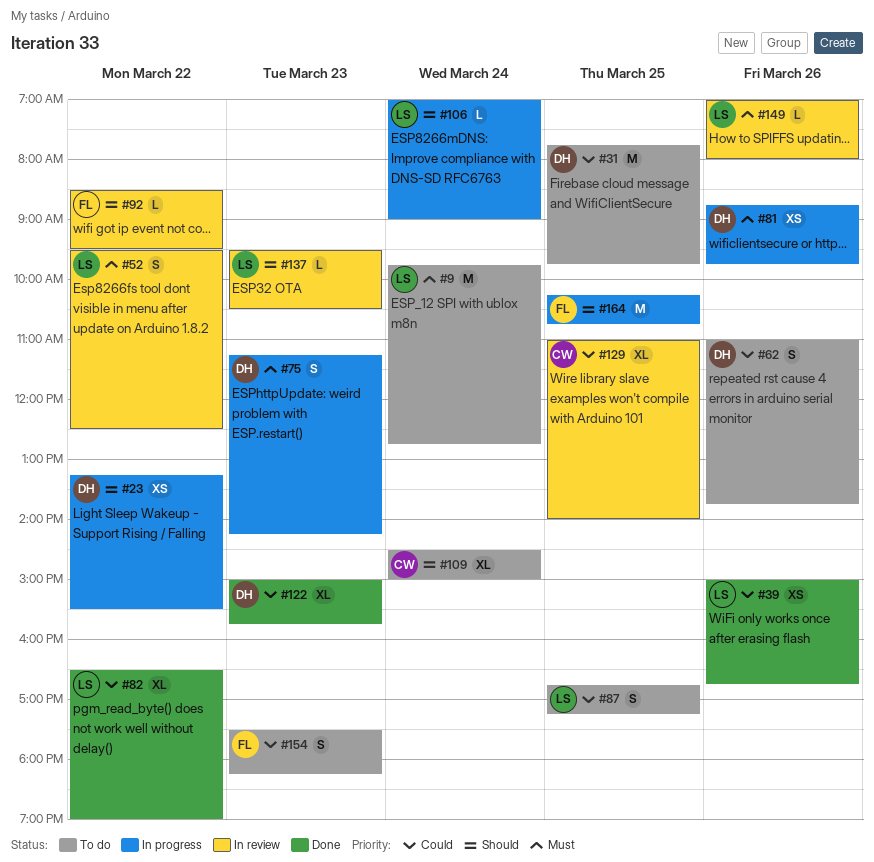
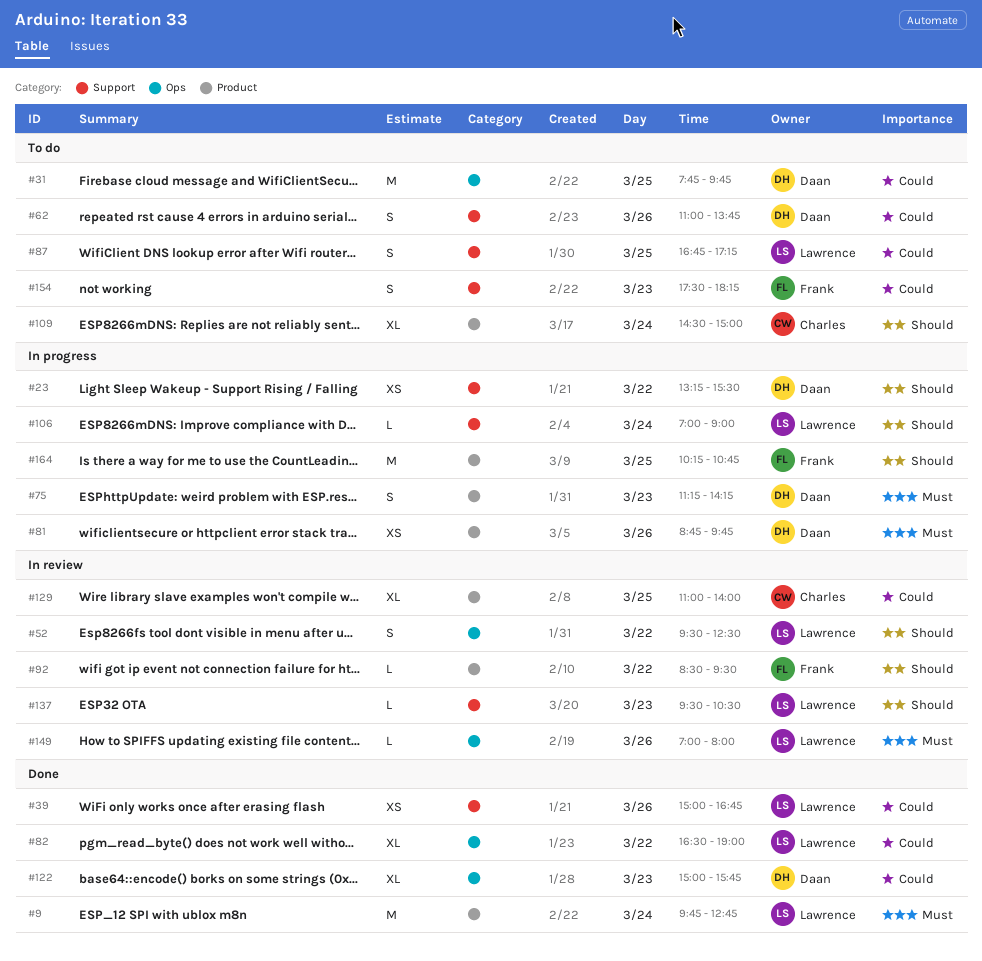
#9, status: To do -> Done
#52, priority: Must -> Should

